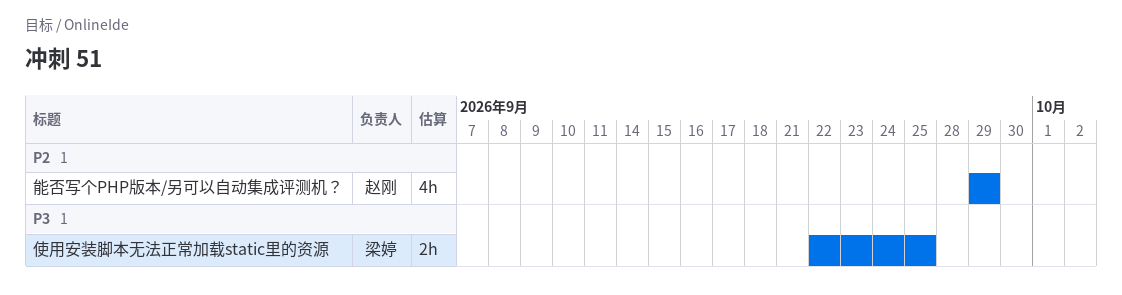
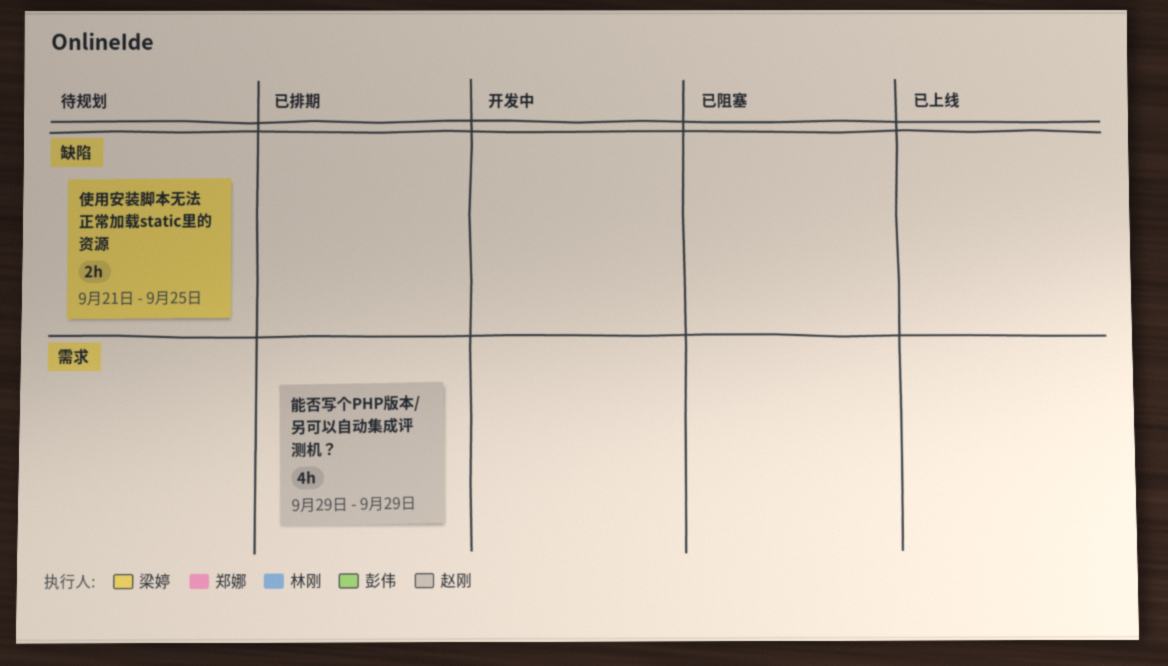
使用安装脚本无法正常加载static里的资源, start: Sep 22 -> Sep 21

